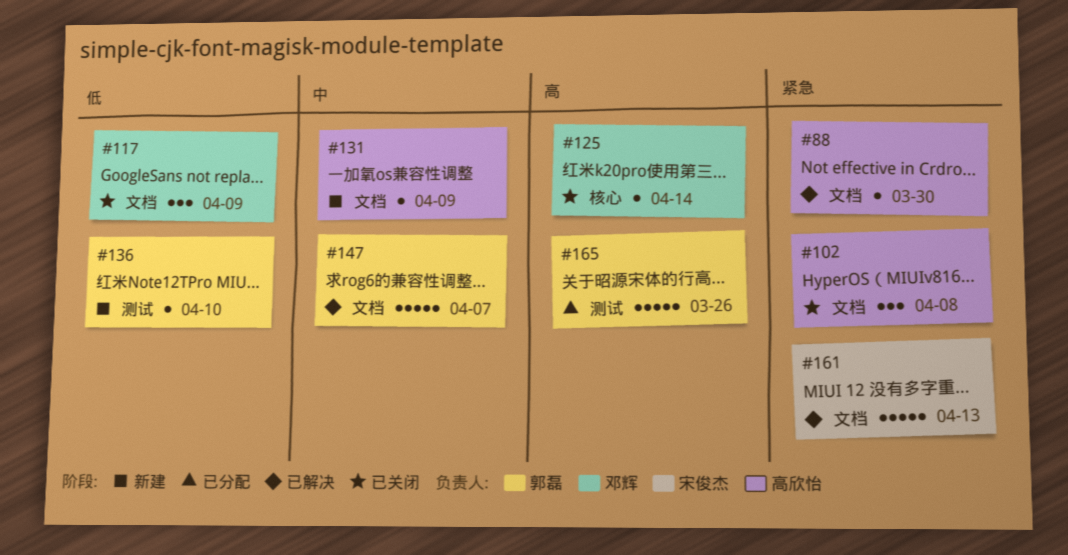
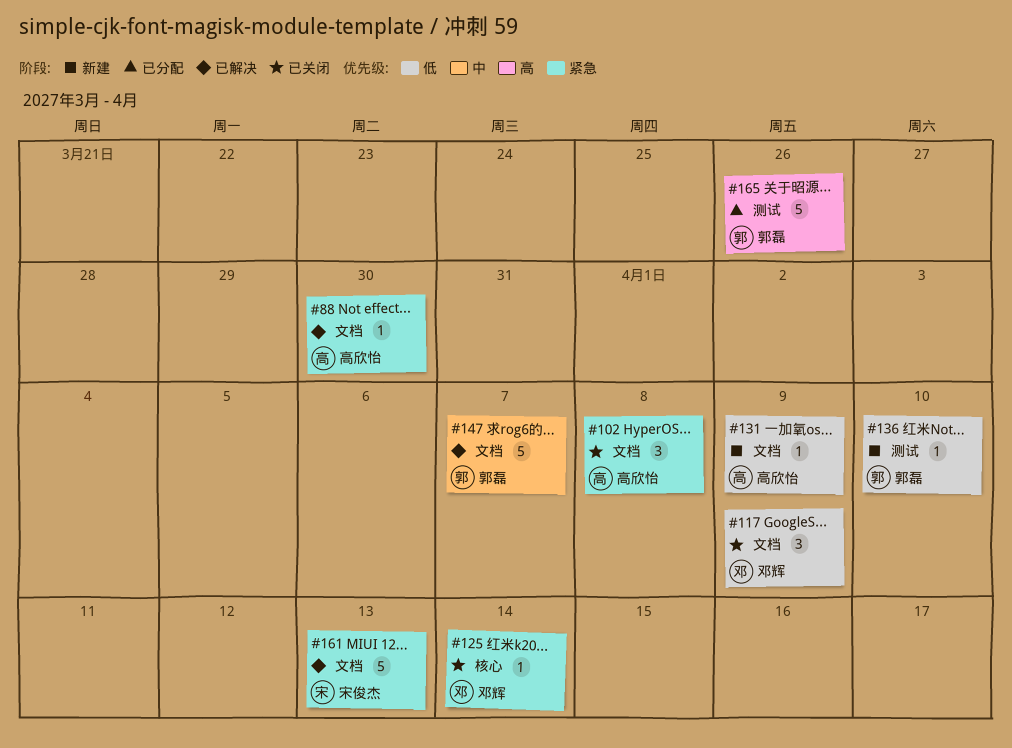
#125, priority: 高 -> 紧急
#131, priority: 中 -> 低

